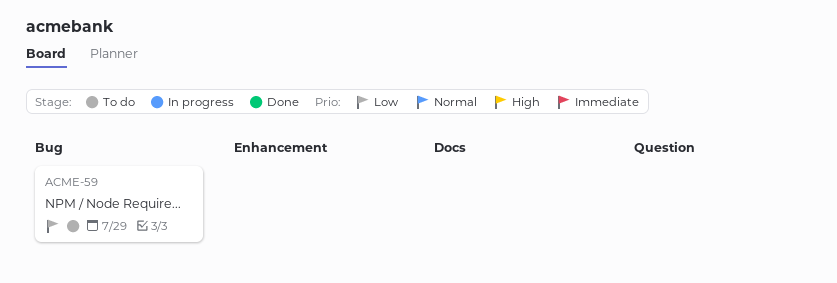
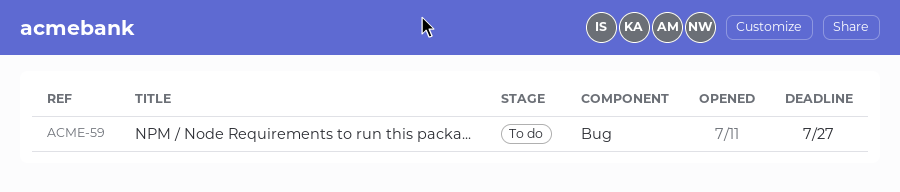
ACME-59, due: Jul 29 -> Jul 27

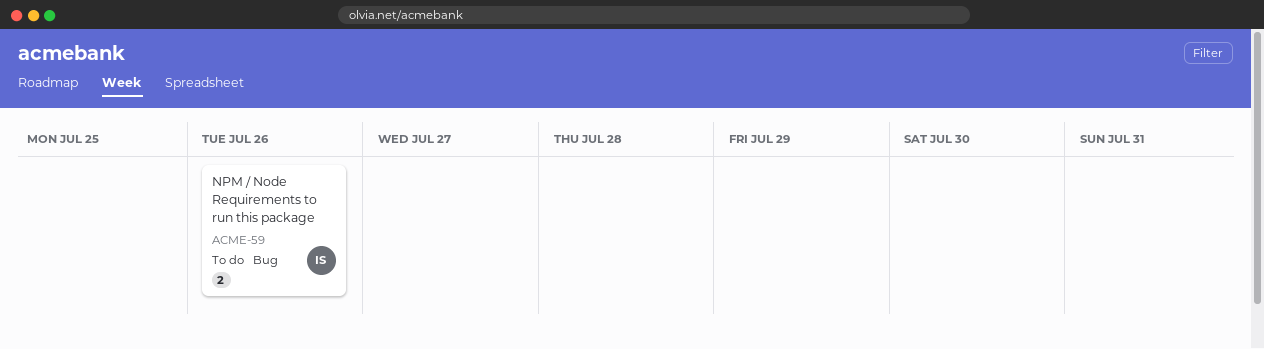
ACME-59, due: Jul 27 -> Jul 26

